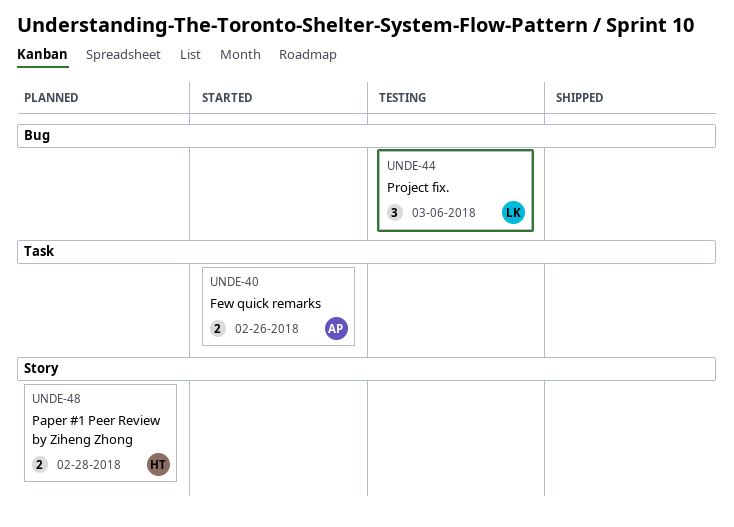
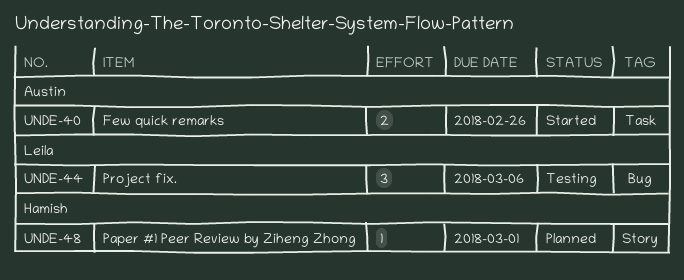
UNDE-48, estimate: 2 -> 1
UNDE-48, due: Feb 28 -> Mar 1

